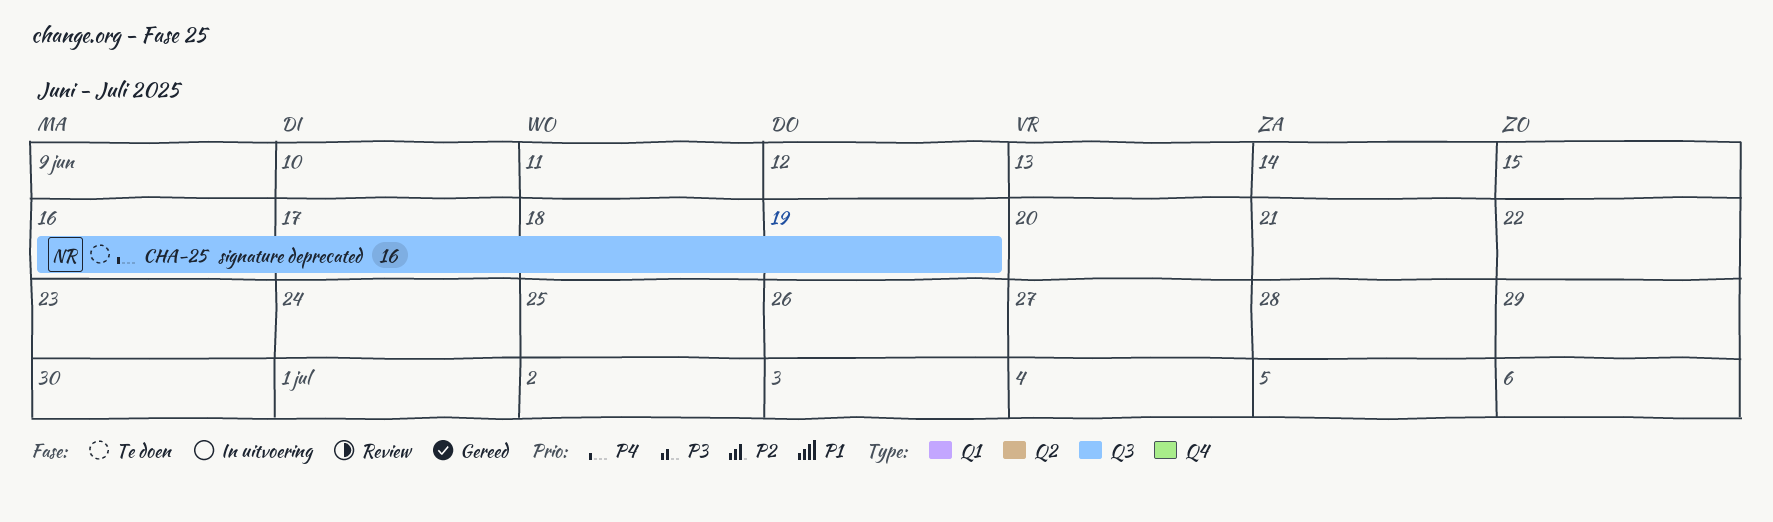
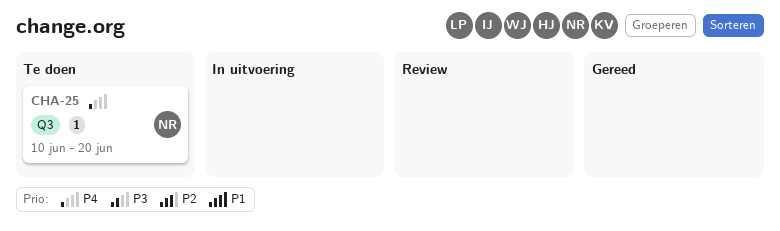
CHA-25, estimate: 16 -> 1
CHA-25, start: Jun 16 -> Jun 10
CHA-25, due: Jun 19 -> Jun 20

